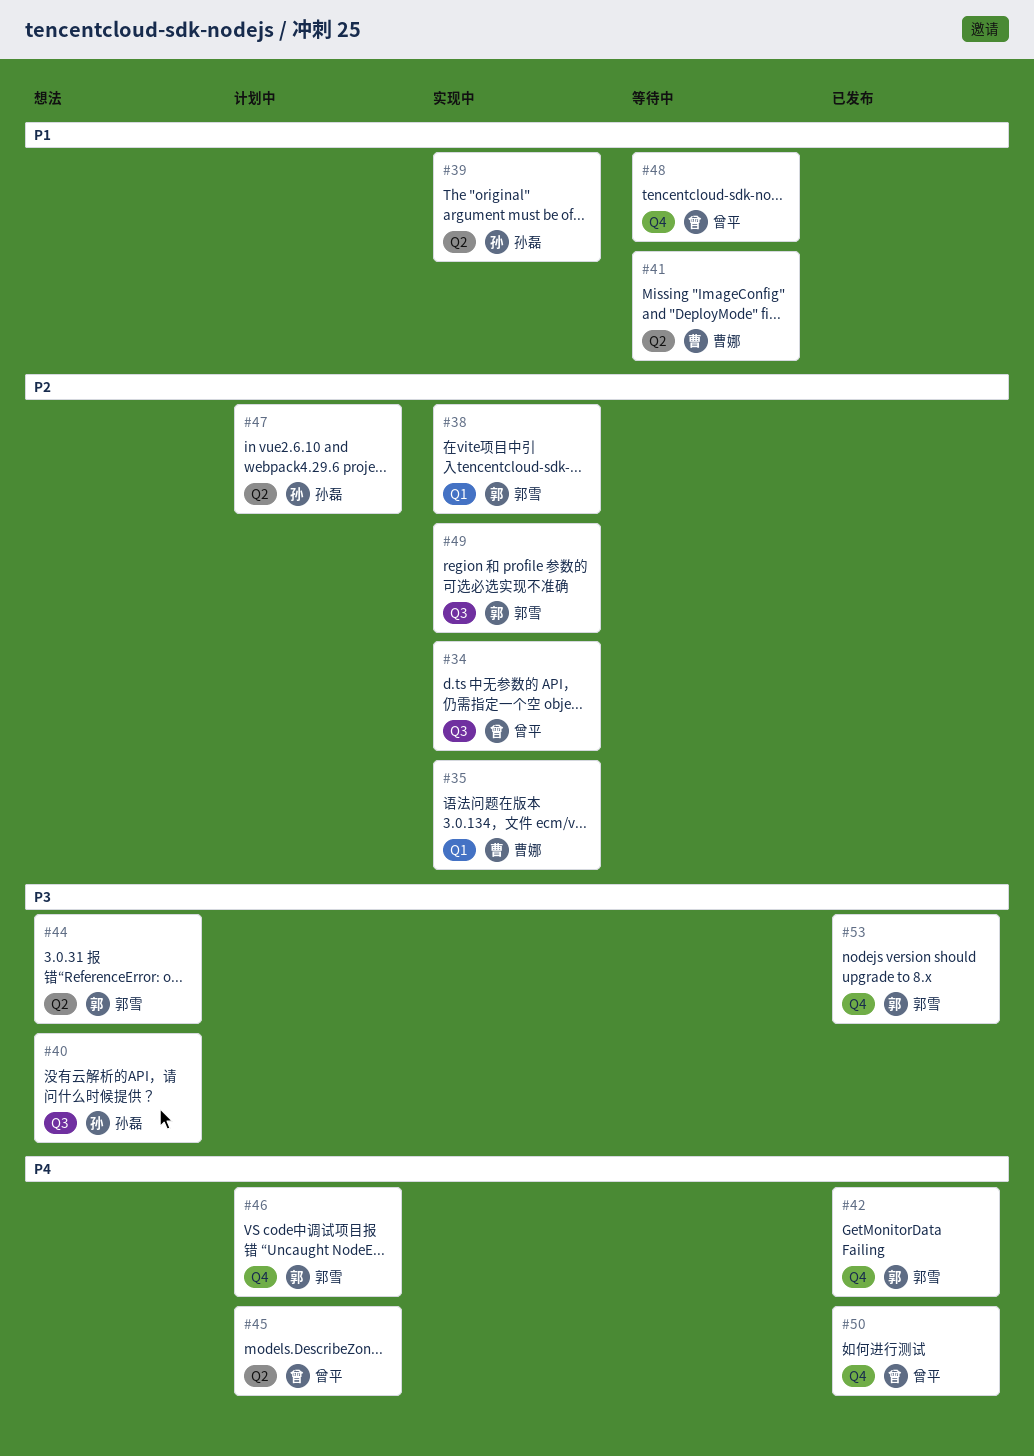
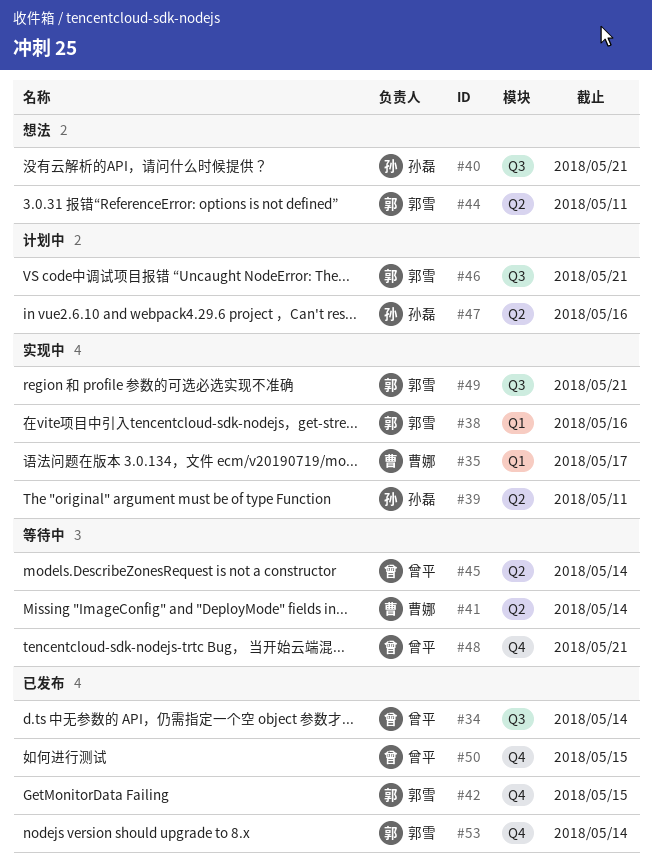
#34, status: 实现中 -> 已发布
#45, status: 计划中 -> 等待中
#46, label: Q4 -> Q3

